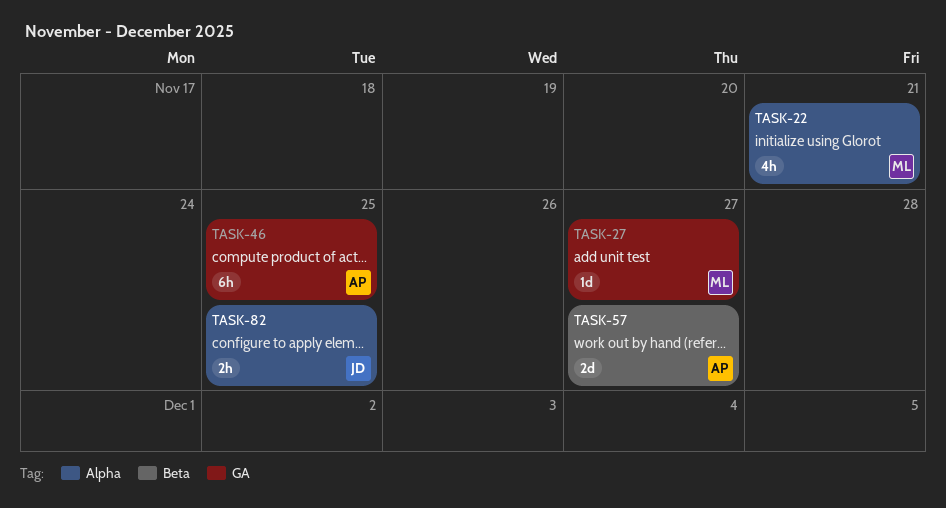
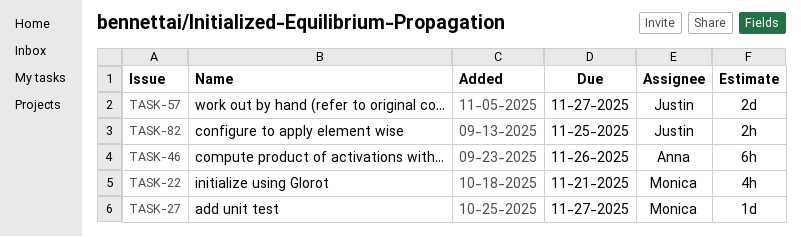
TASK-46, due: Nov 25 -> Nov 26
TASK-57, owner: Anna -> Justin

